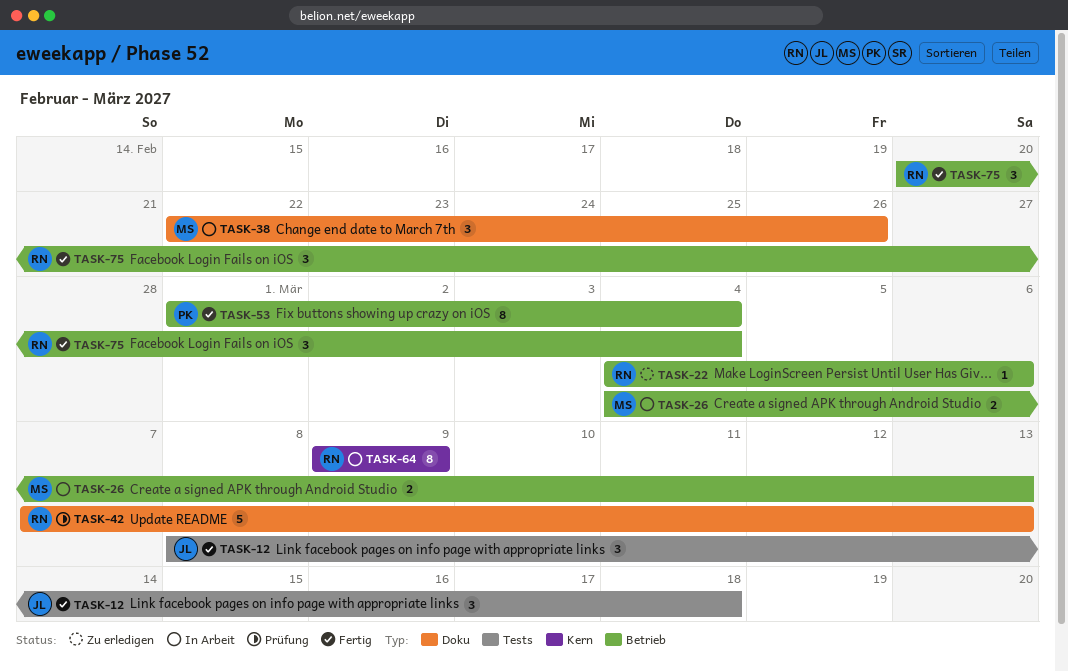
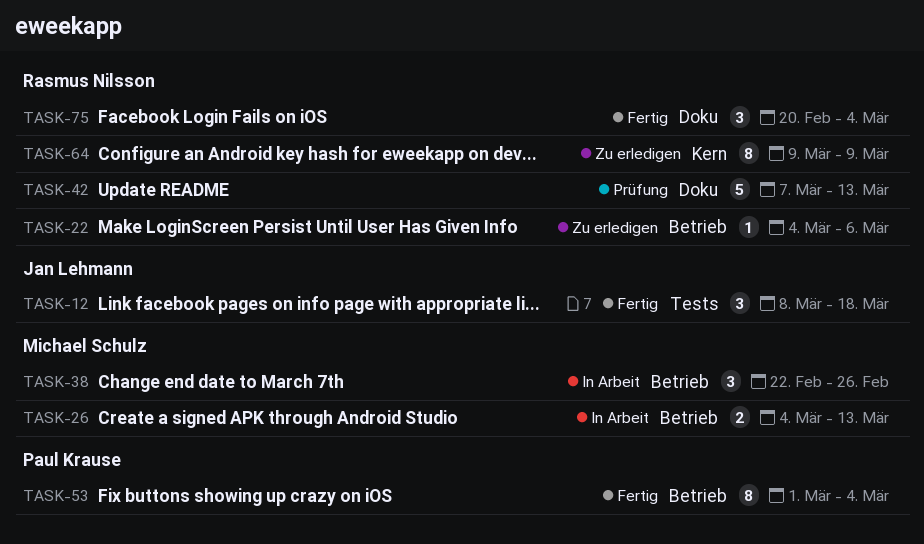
TASK-38, label: Doku -> Betrieb
TASK-64, status: In Arbeit -> Zu erledigen
TASK-75, label: Betrieb -> Doku

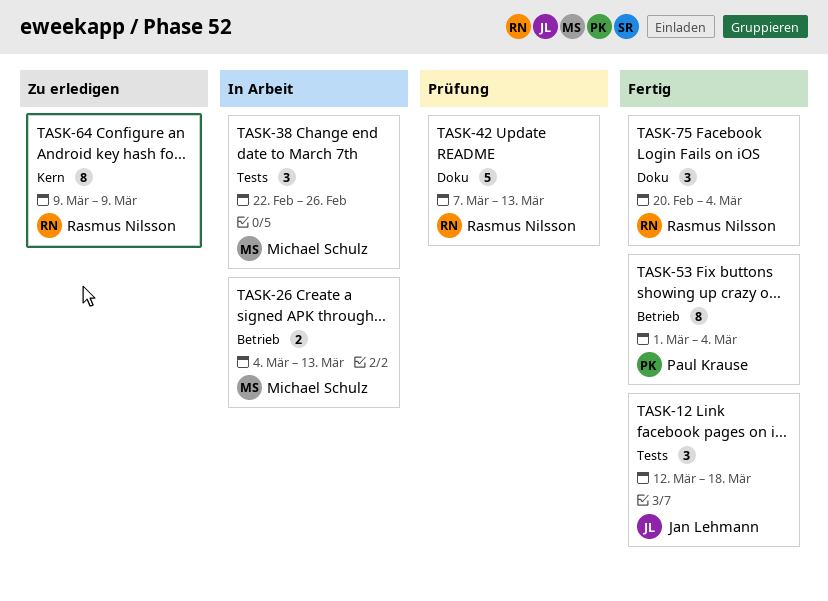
TASK-12, start: Mar 8 -> Mar 12
TASK-22: present -> none
TASK-38, label: Betrieb -> Tests

